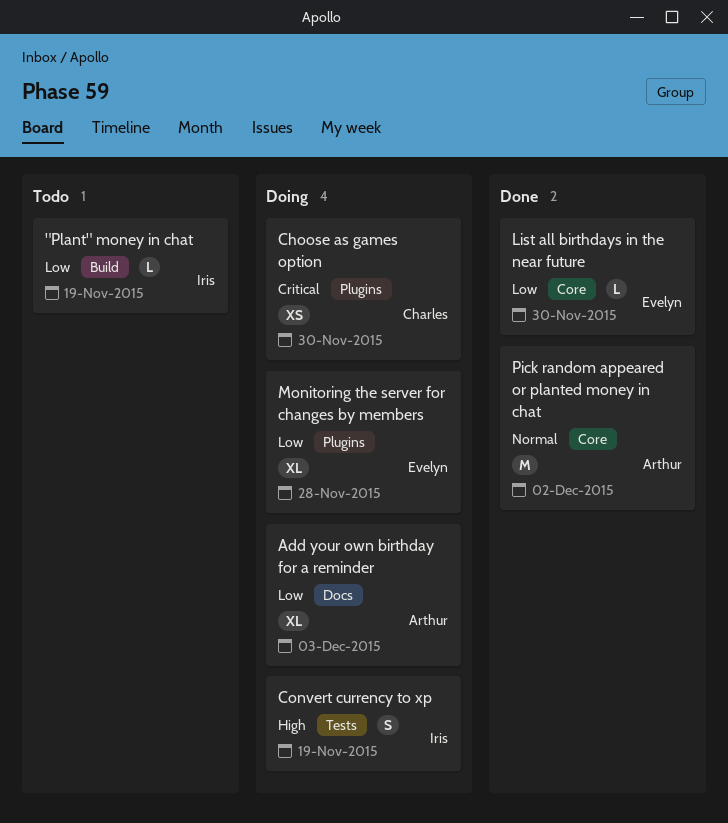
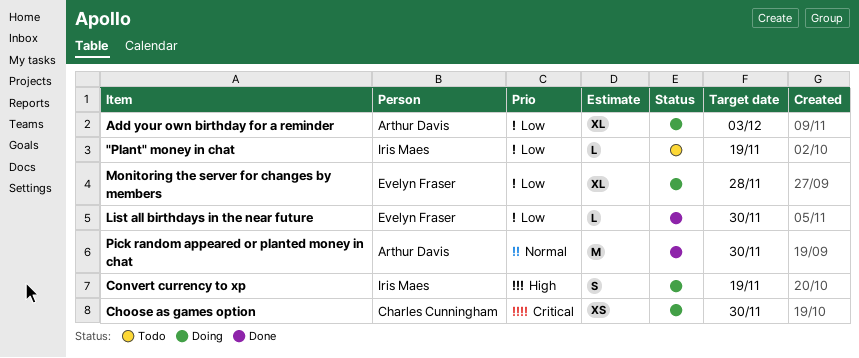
Pick random appeared or planted money in chat, due: Dec 2 -> Nov 30

